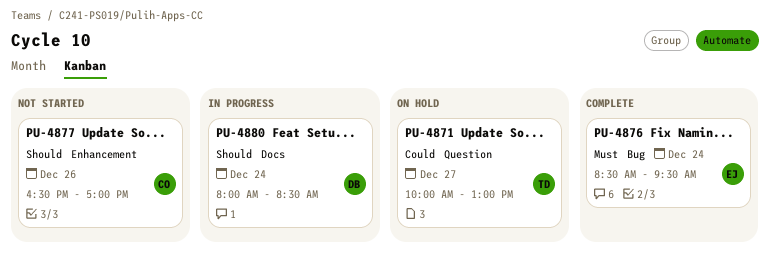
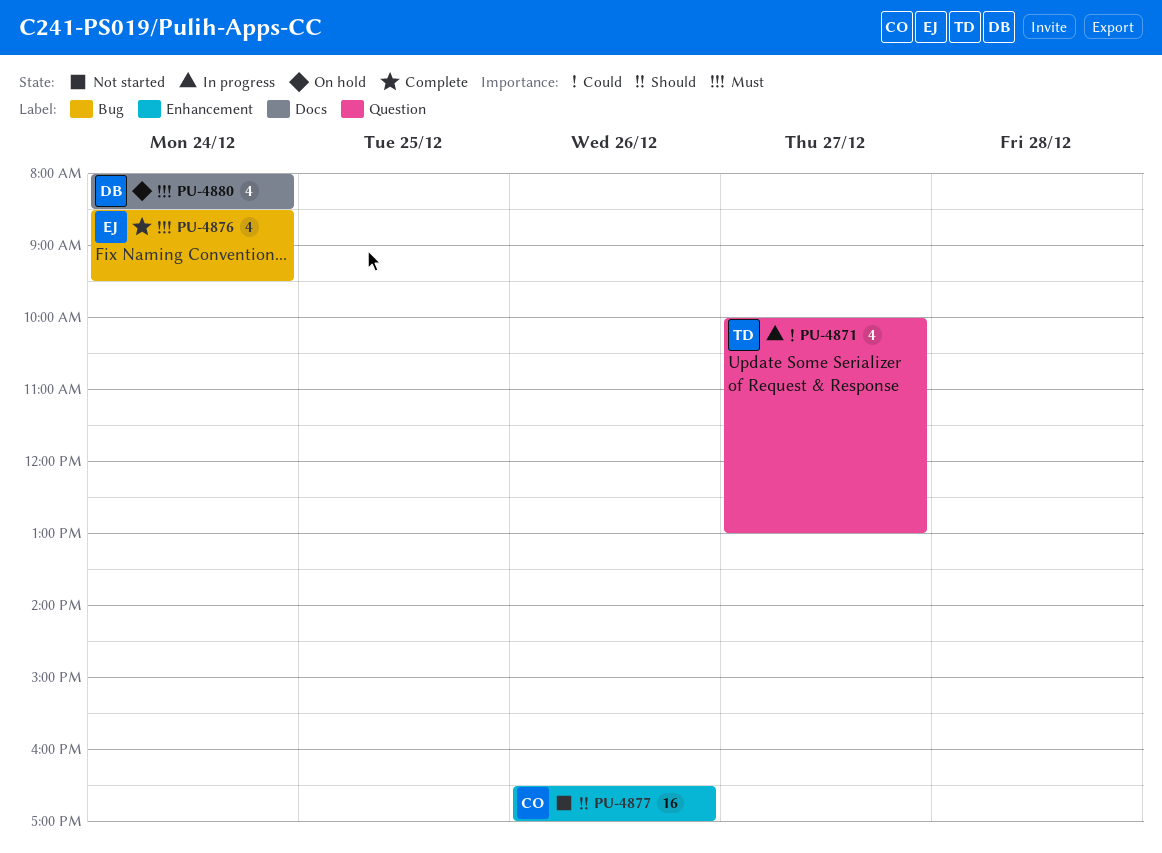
PU-4871, status: On hold -> In progress
PU-4880, status: In progress -> On hold
PU-4880, priority: Should -> Must

